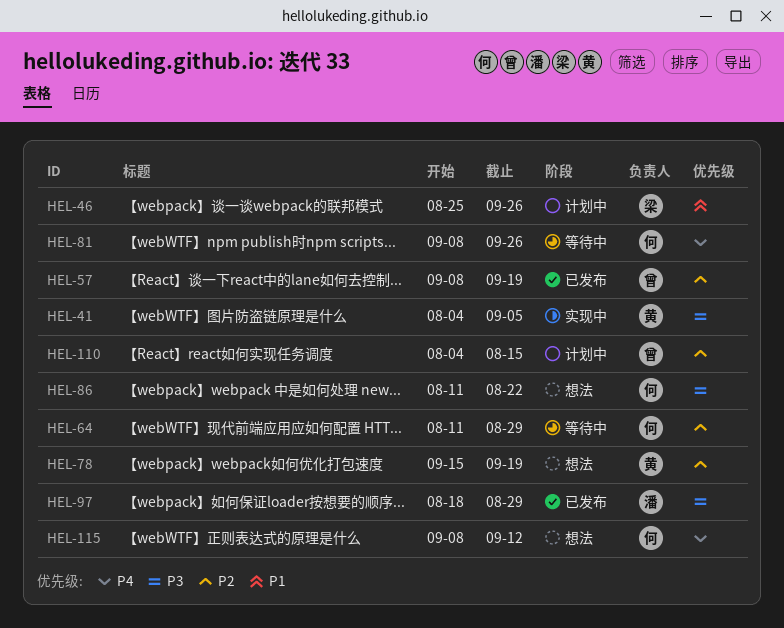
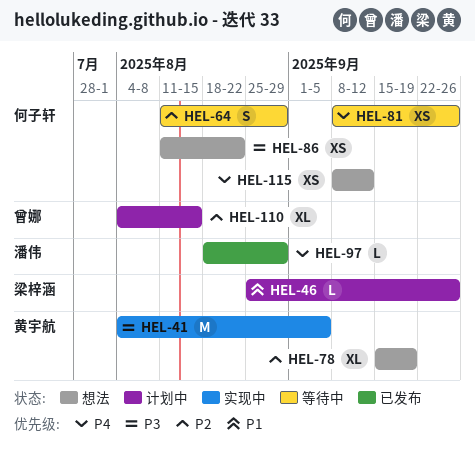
HEL-57: present -> none
HEL-97, priority: P3 -> P4

